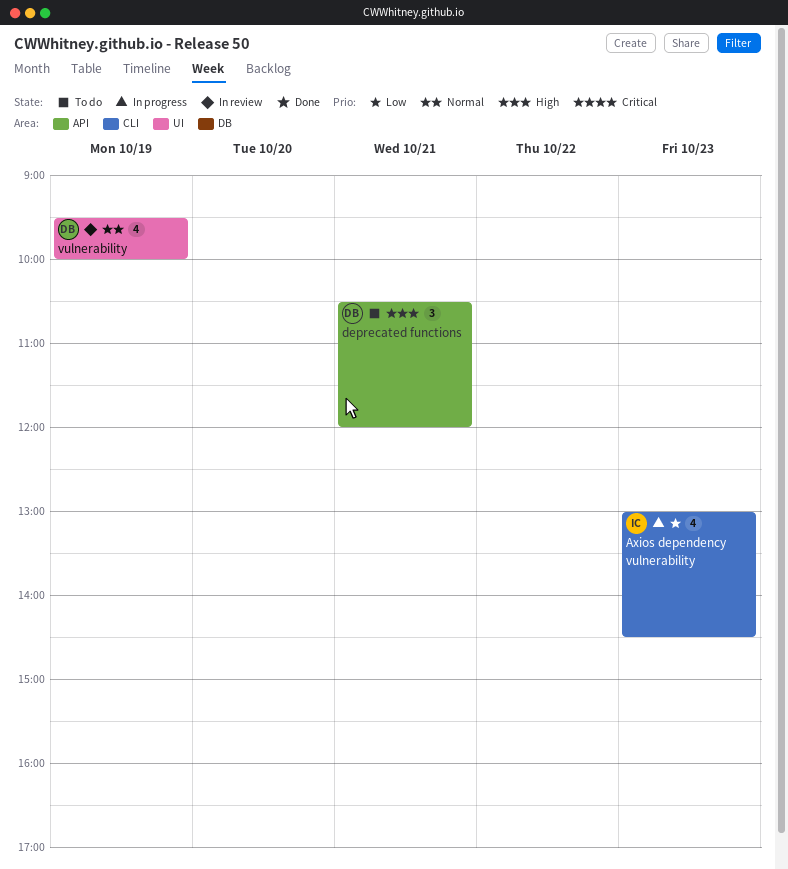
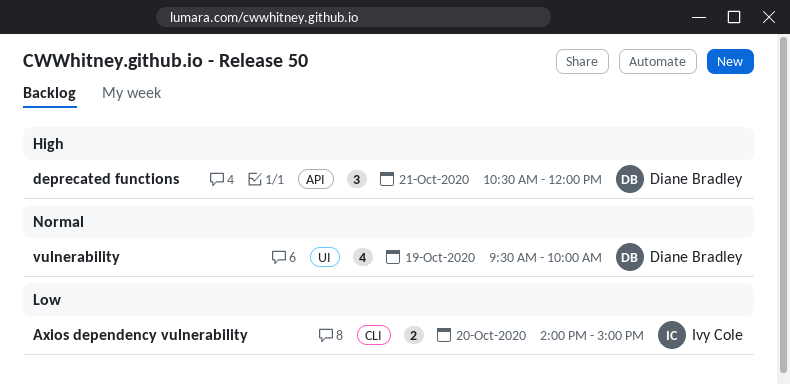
Axios dependency vulnerability, estimate: 4 -> 2
Axios dependency vulnerability, day: Oct 23 -> Oct 20
Axios dependency vulnerability, begins: 13:00 -> 14:00
Axios dependency vulnerability, ends: 14:30 -> 15:00

